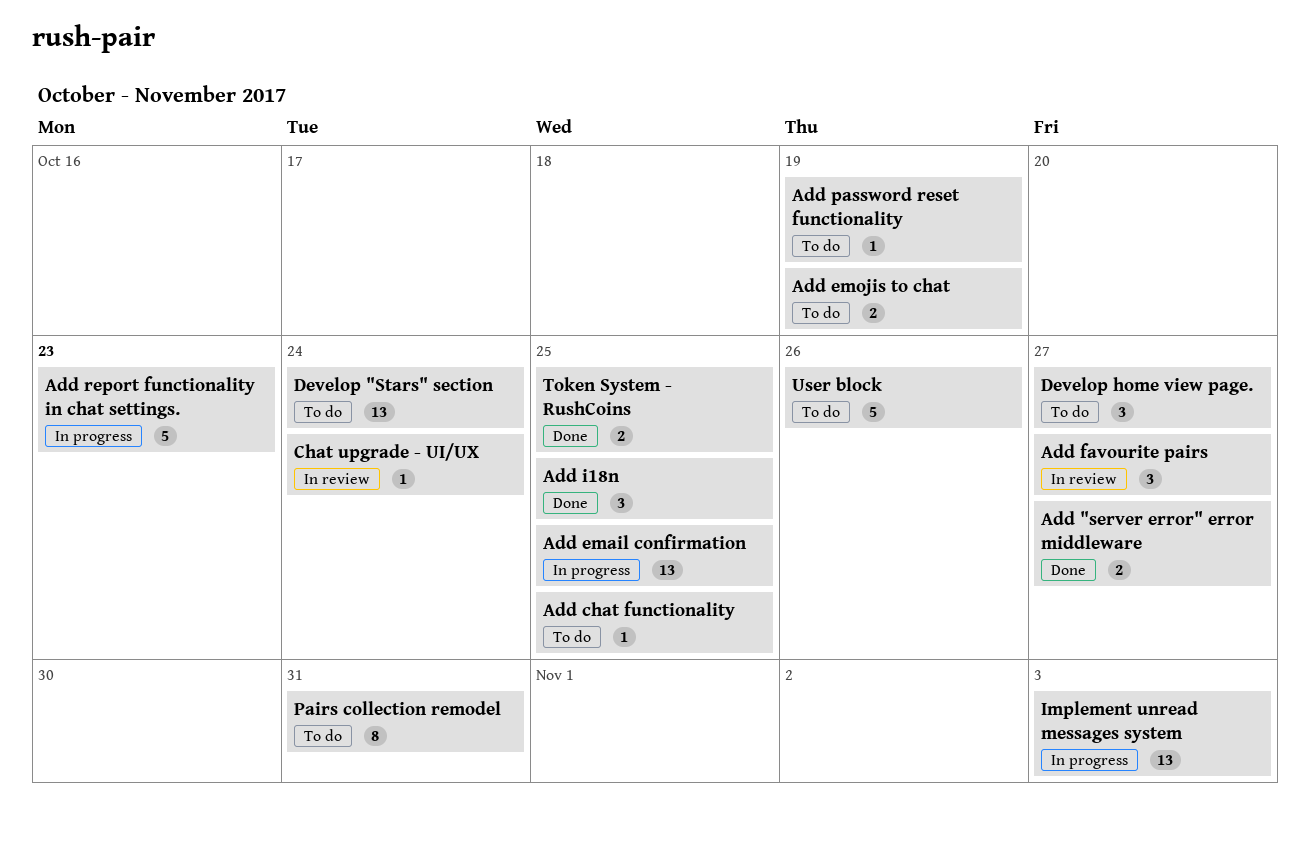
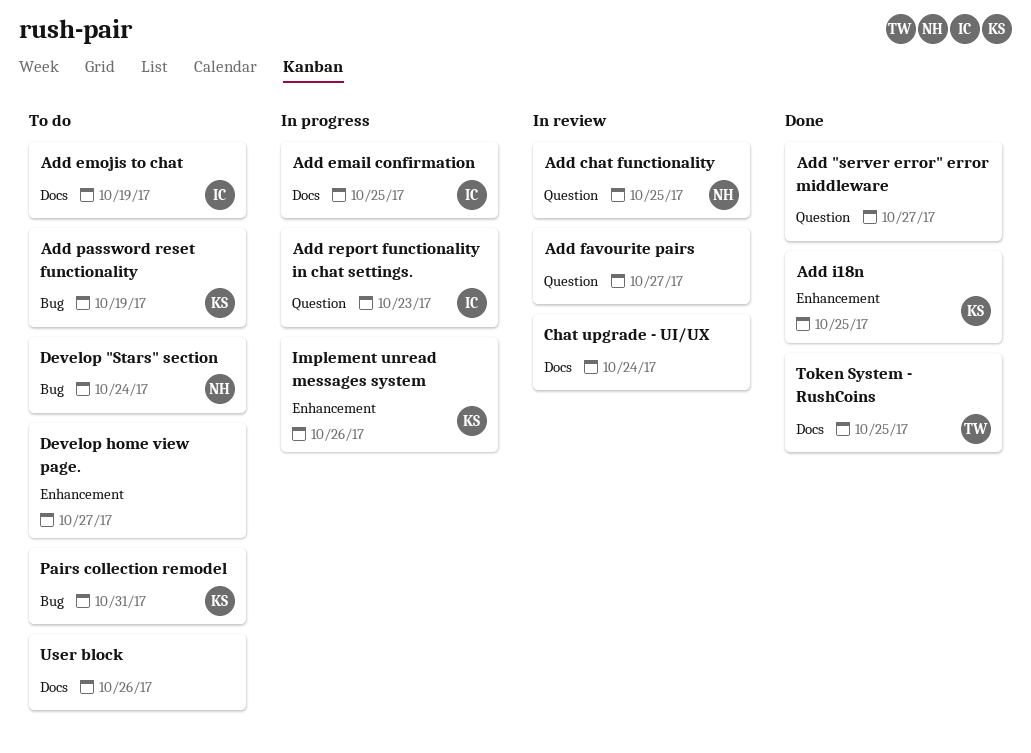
Add chat functionality, status: To do -> In review
Implement unread messages system, due: Nov 3 -> Oct 26

